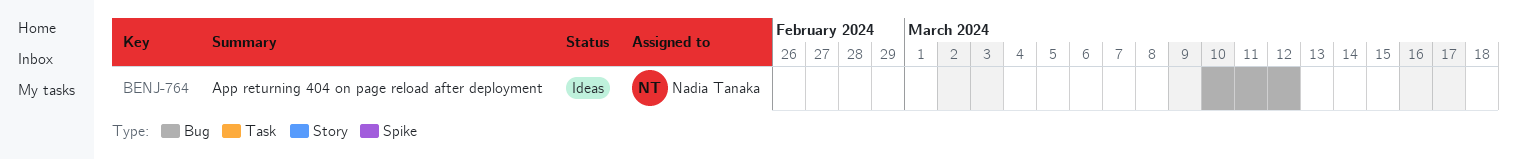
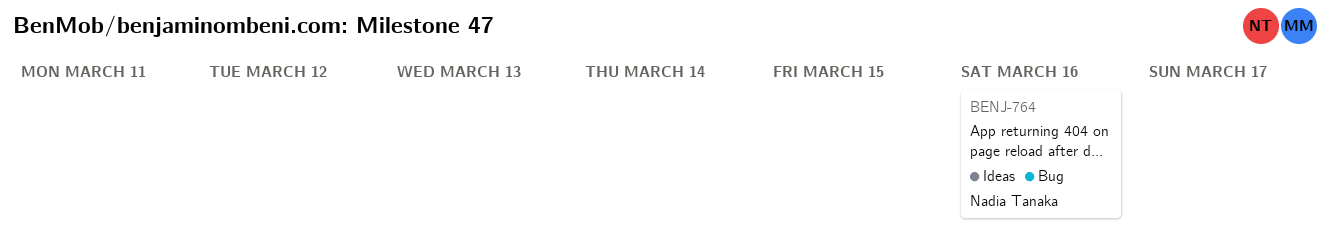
BENJ-764, due: Mar 12 -> Mar 16

